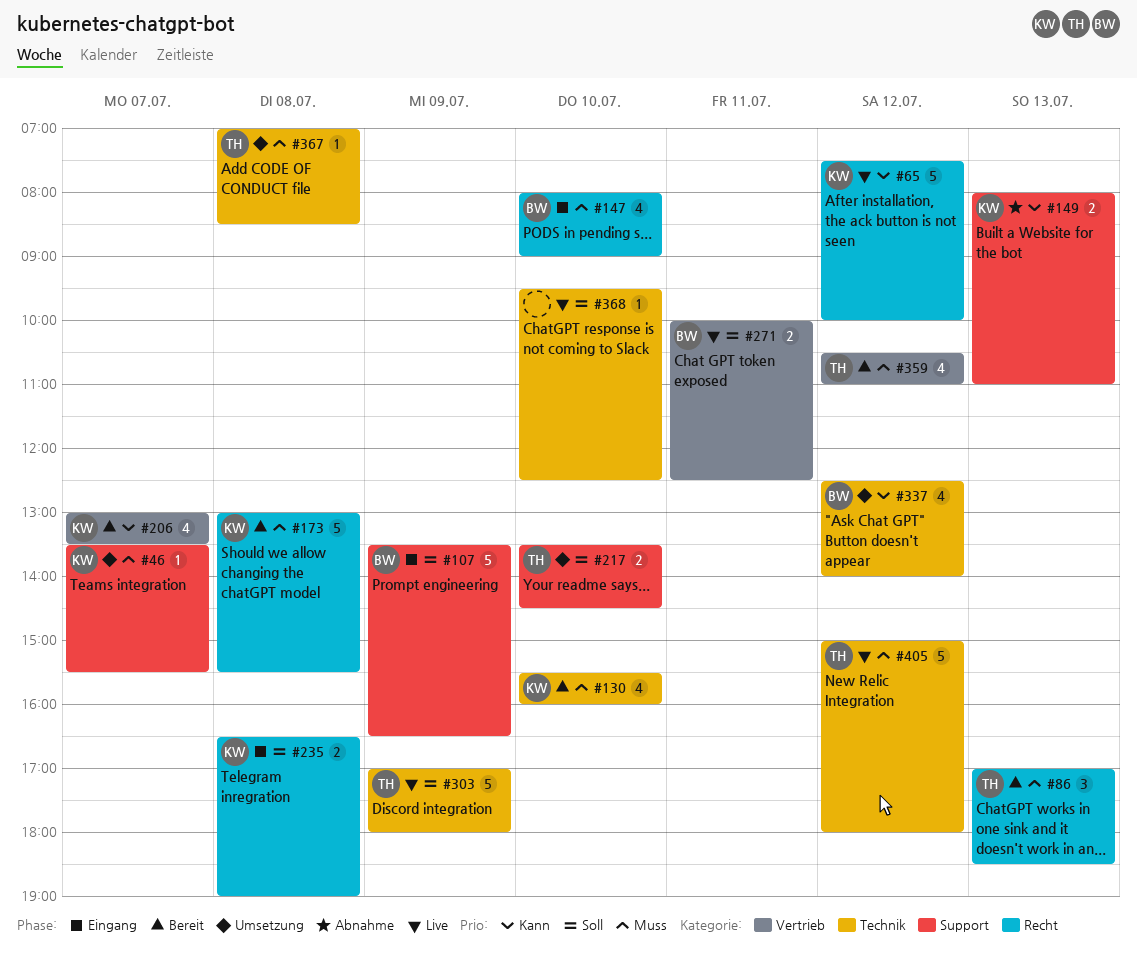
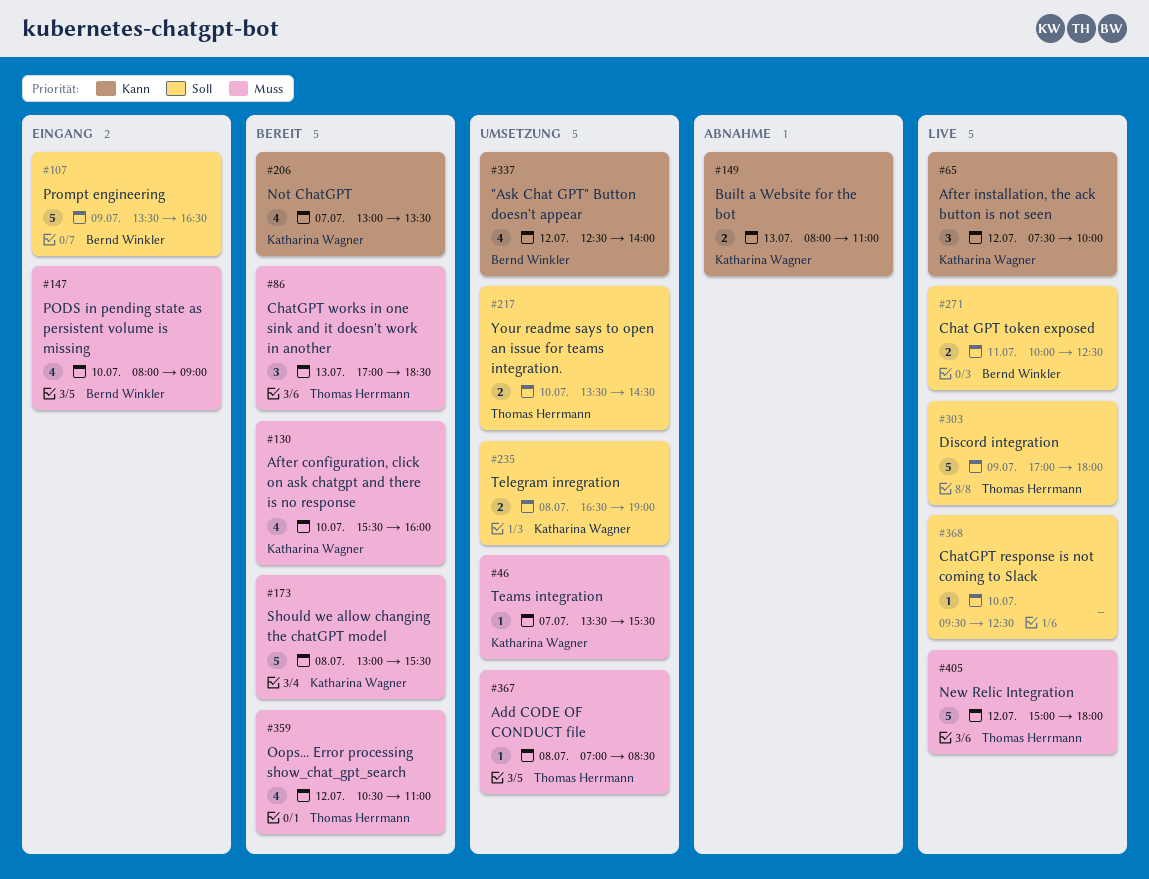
#65, estimate: 5 -> 3
#235, status: Eingang -> Umsetzung

